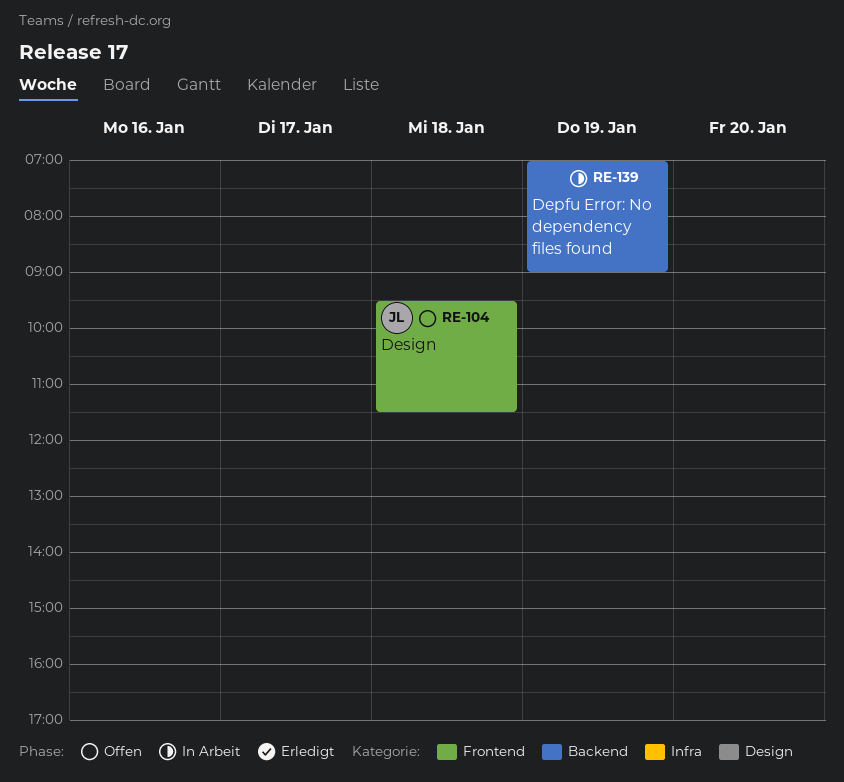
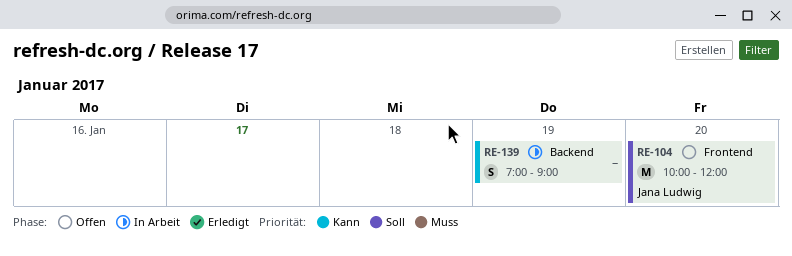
RE-104, day: Jan 18 -> Jan 20
RE-104, begins: 09:30 -> 10:00
RE-104, ends: 11:30 -> 12:00

